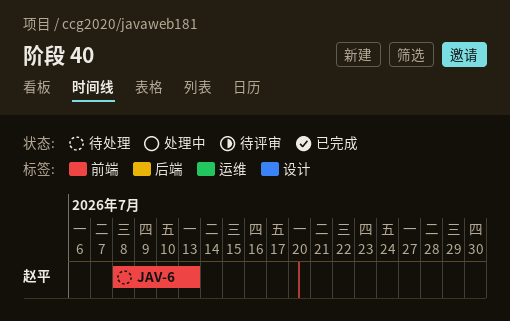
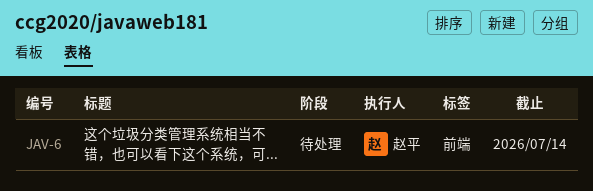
JAV-6, due: Jul 13 -> Jul 14

